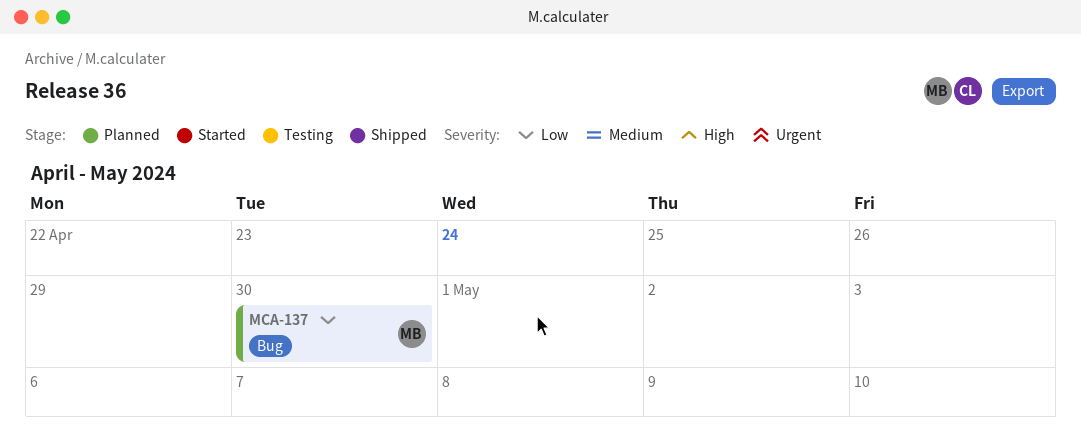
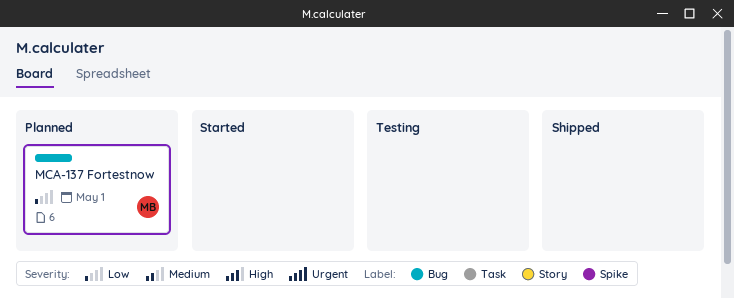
MCA-137, due: Apr 30 -> May 1

